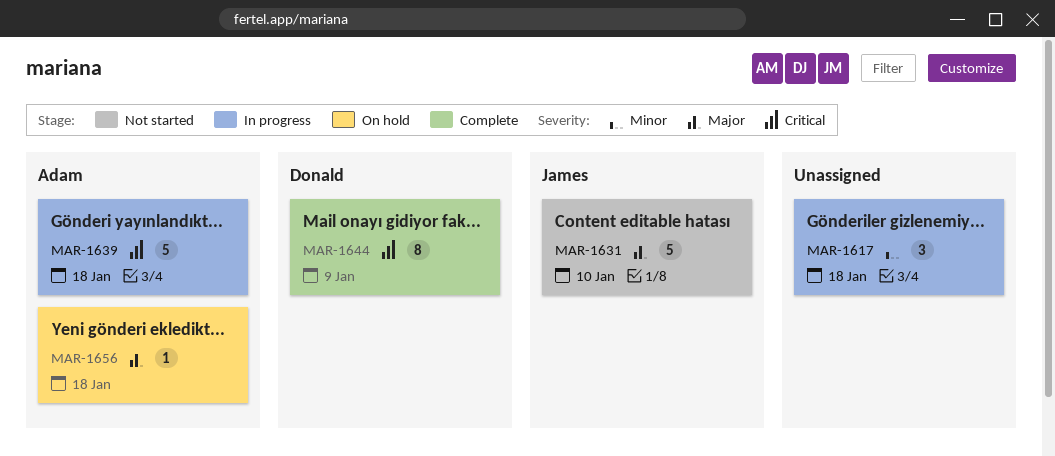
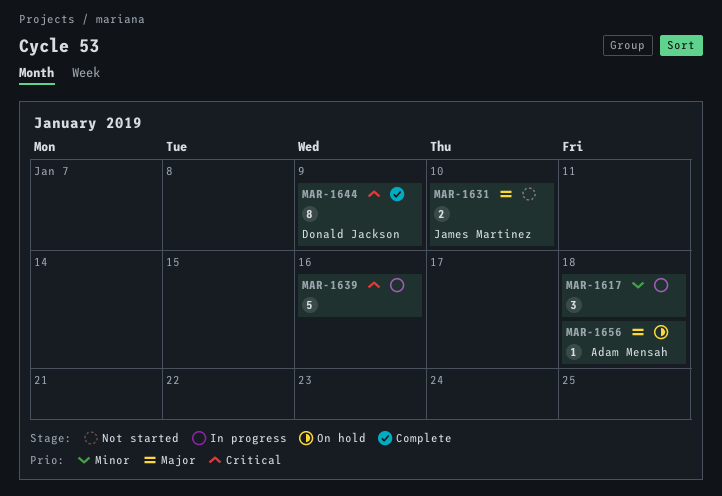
MAR-1631, estimate: 5 -> 2
MAR-1639, owner: Adam Mensah -> none
MAR-1639, due: Jan 18 -> Jan 16

